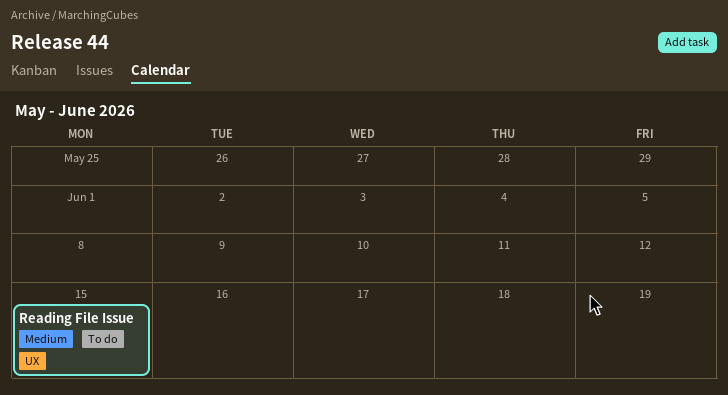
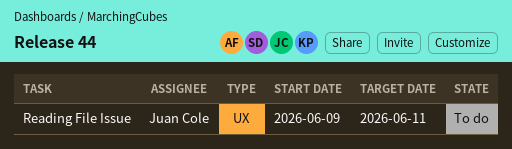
Reading File Issue, due: Jun 15 -> Jun 11

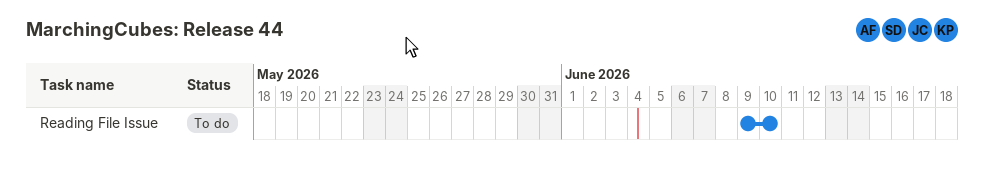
Reading File Issue, due: Jun 11 -> Jun 10

